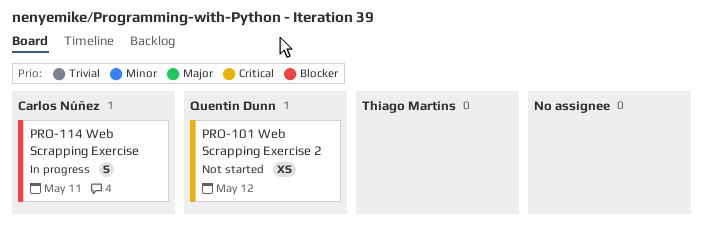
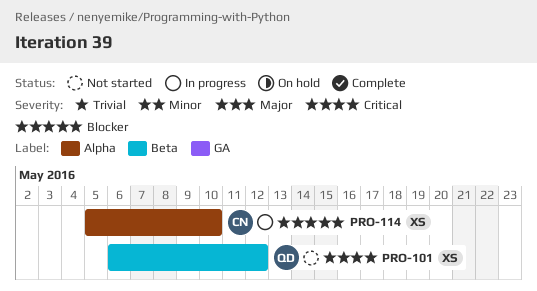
PRO-114, estimate: S -> XS
PRO-114, due: May 11 -> May 10

